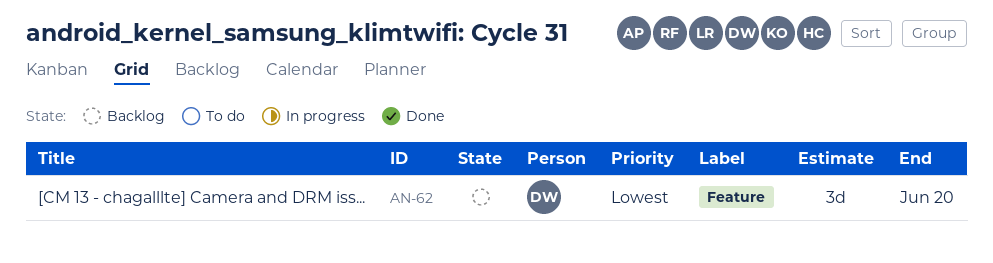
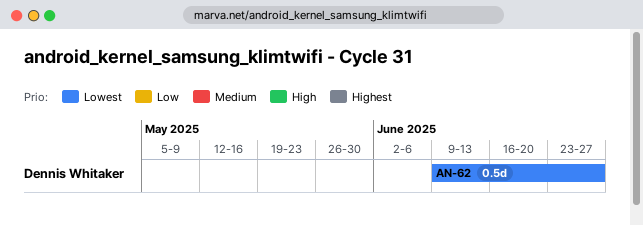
AN-62, estimate: 3d -> 0.5d
AN-62, due: Jun 20 -> Jun 27

